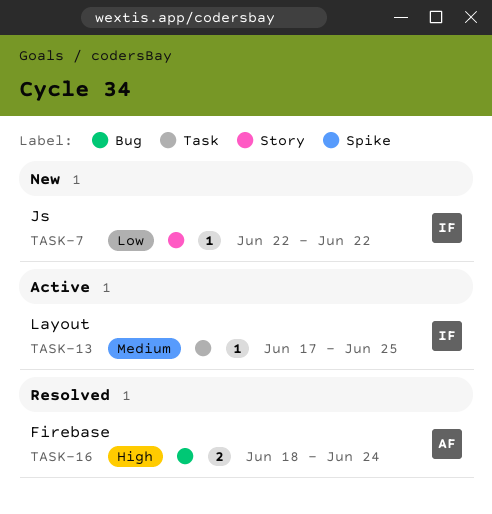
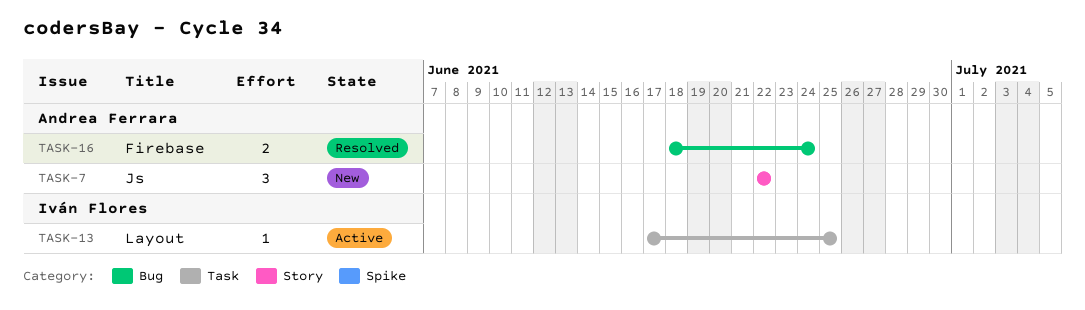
TASK-7, owner: Iván Flores -> Andrea Ferrara
TASK-7, estimate: 1 -> 3

